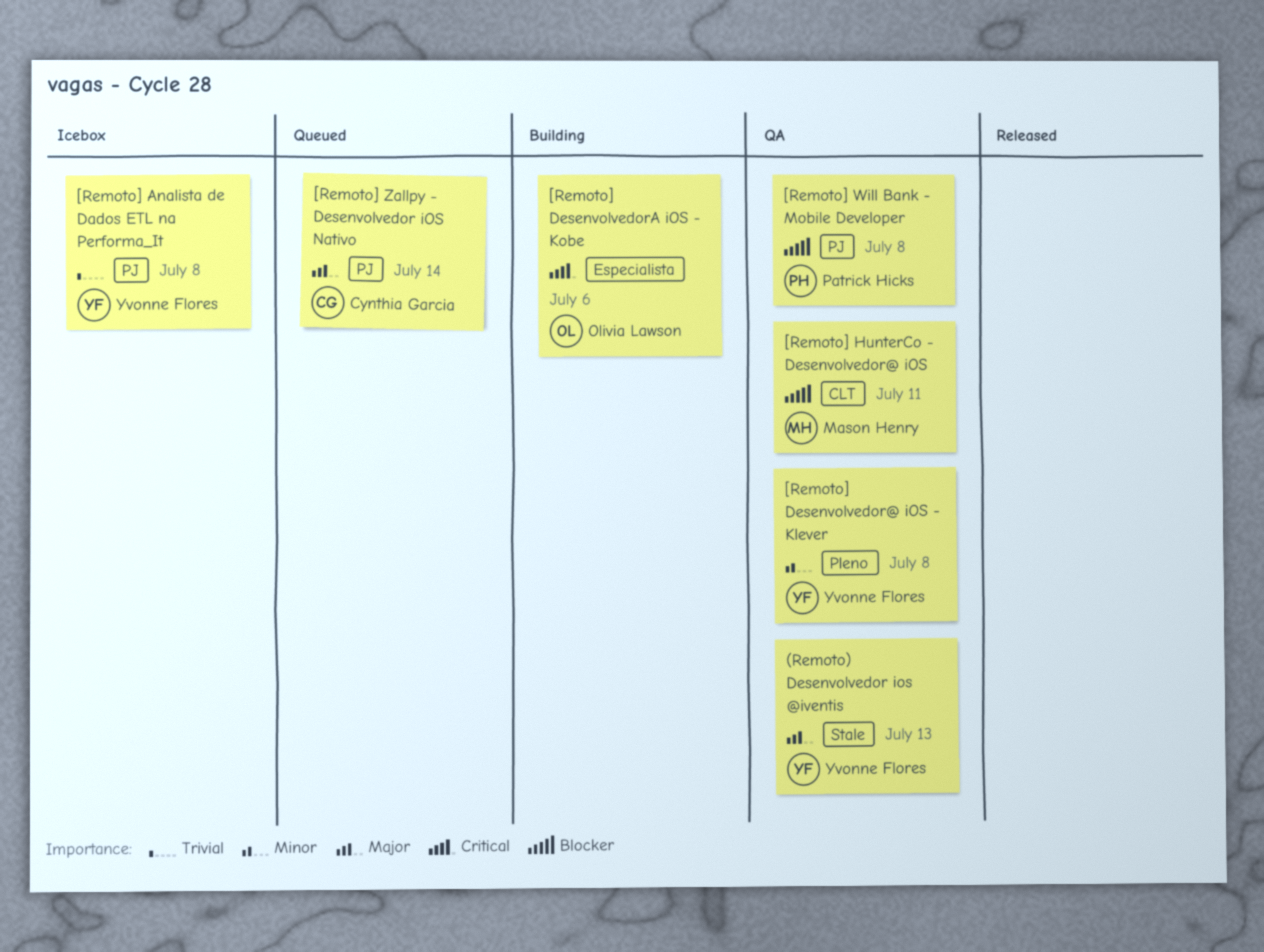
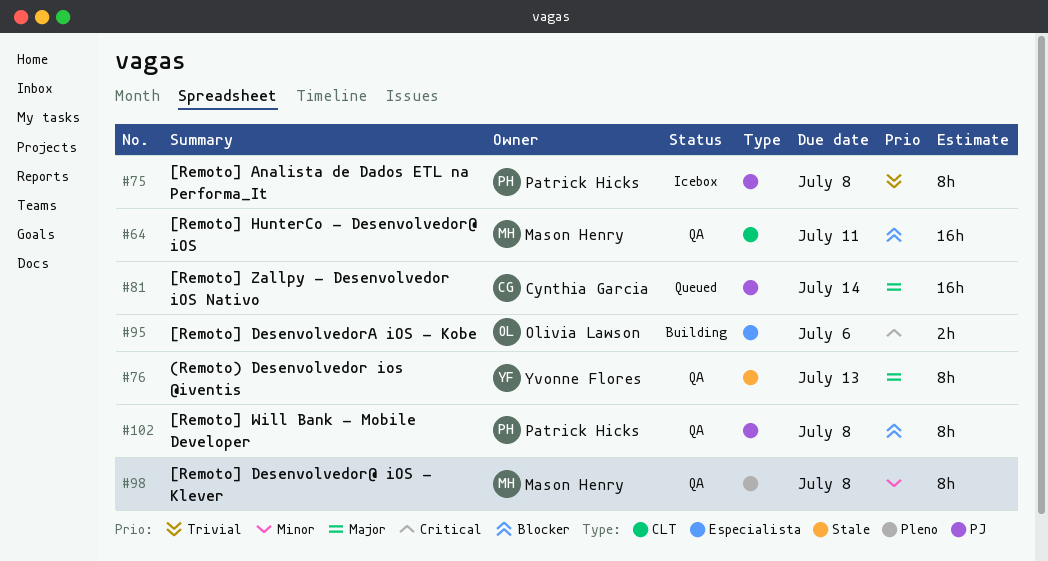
[Remoto] Analista de Dados ETL na Performa_It, owner: Yvonne Flores -> Patrick Hicks
[Remoto] Desenvolvedor@ iOS - Klever, owner: Yvonne Flores -> Mason Henry

